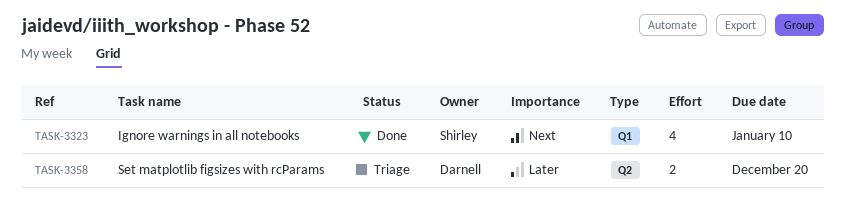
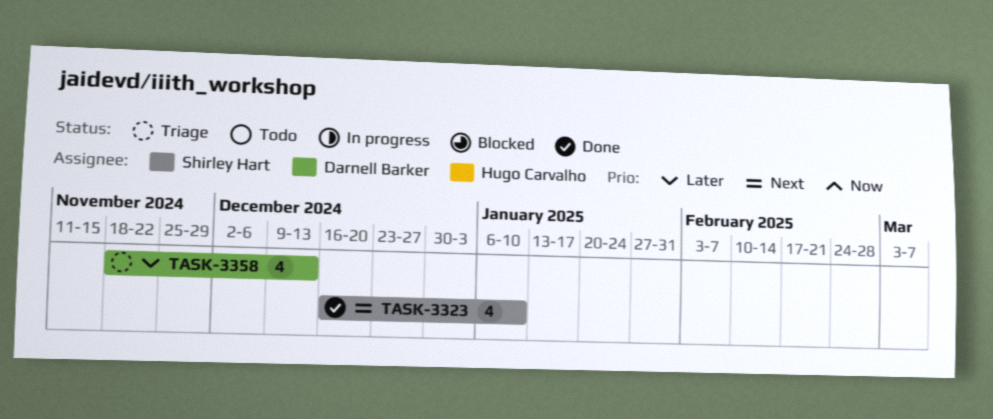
TASK-3358, estimate: 2 -> 4
TASK-3358, due: Dec 20 -> Dec 13

